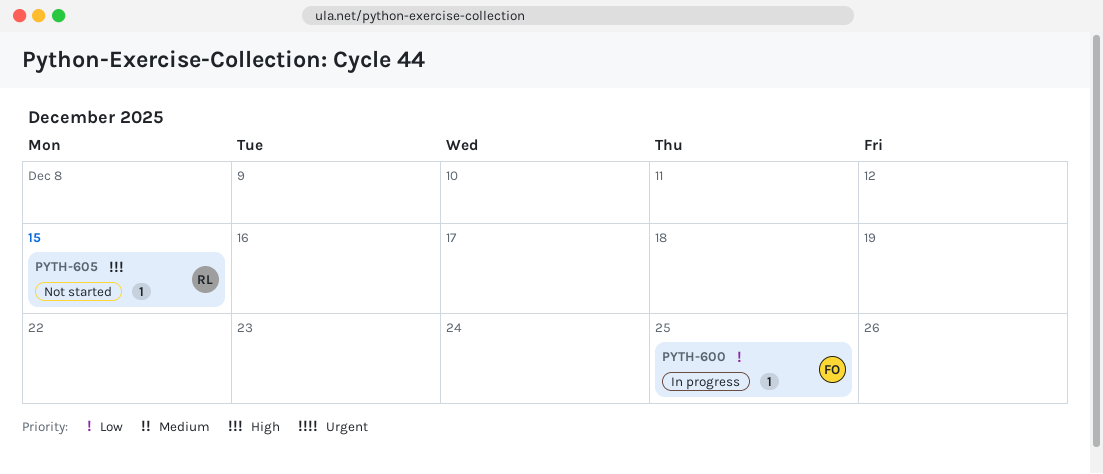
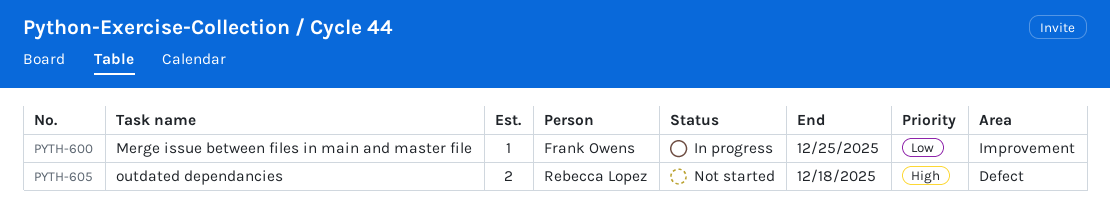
PYTH-605, estimate: 1 -> 2
PYTH-605, due: Dec 15 -> Dec 18

